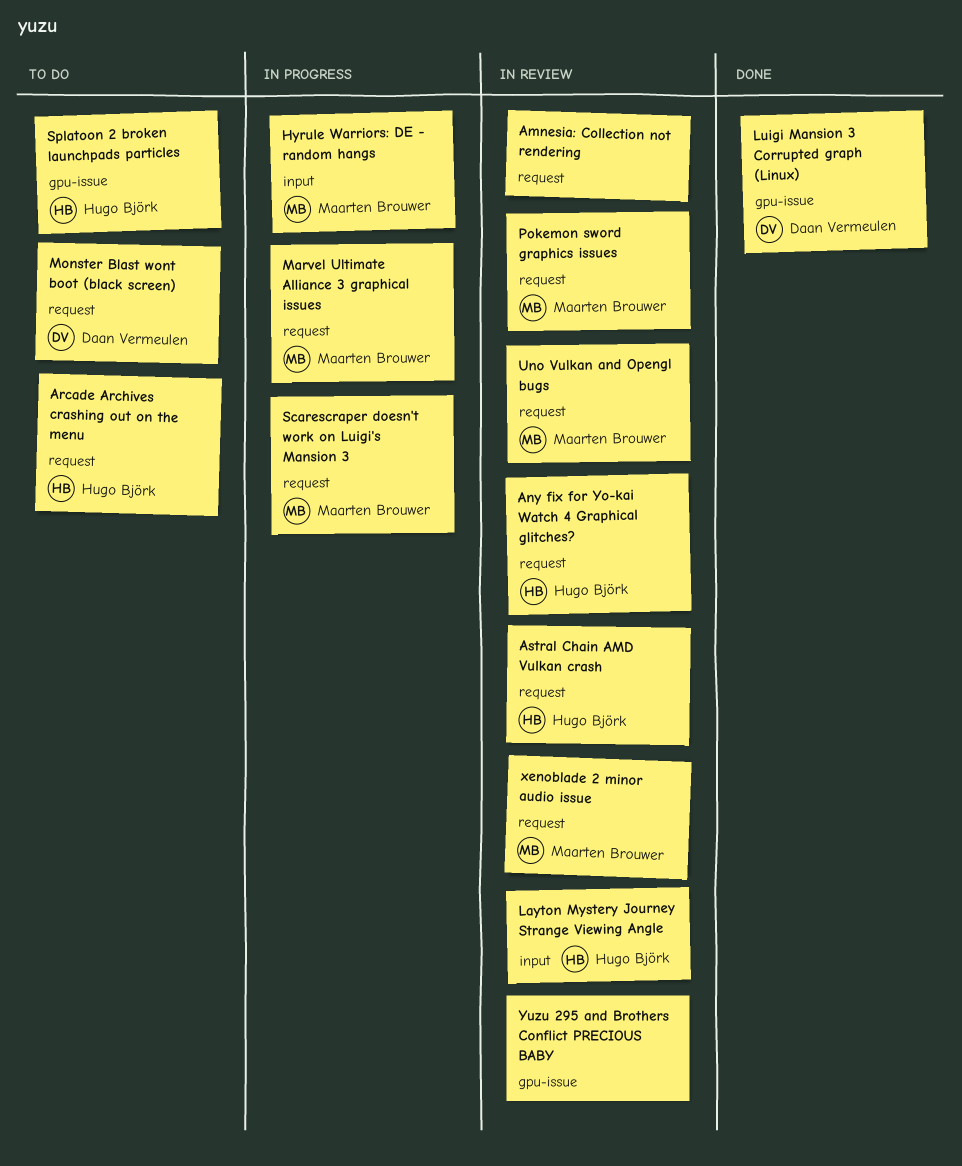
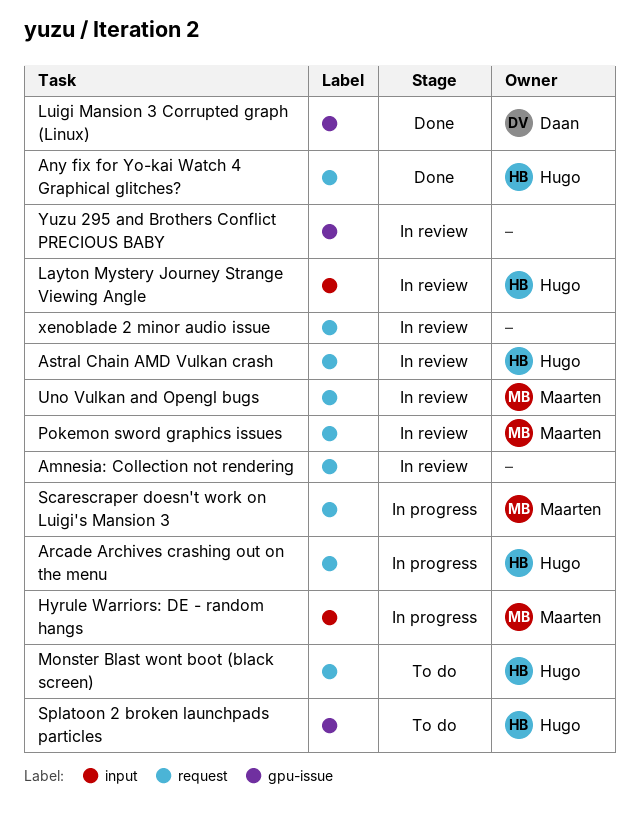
Any fix for Yo-kai Watch 4 Graphical glitches?, status: In review -> Done
Arcade Archives crashing out on the menu, status: To do -> In progress
Marvel Ultimate Alliance 3 graphical issues: present -> none
Monster Blast wont boot (black screen), owner: Daan Vermeulen -> Hugo Björk
xenoblade 2 minor audio issue, owner: Maarten Brouwer -> none

